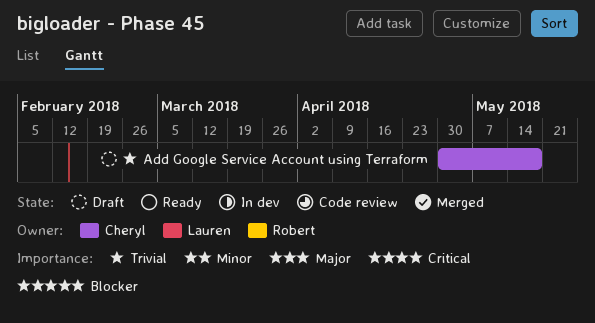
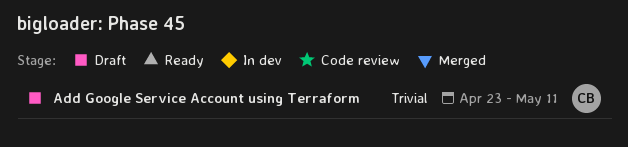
Add Google Service Account using Terraform, start: Apr 30 -> Apr 23
Add Google Service Account using Terraform, due: May 18 -> May 11

